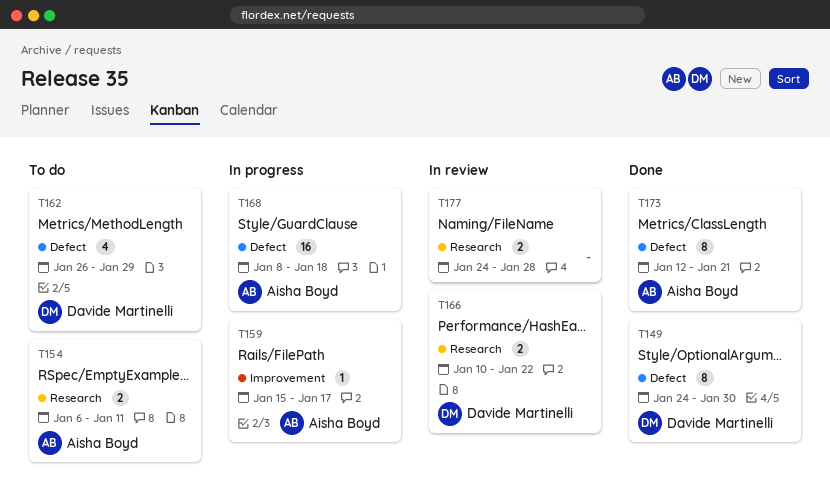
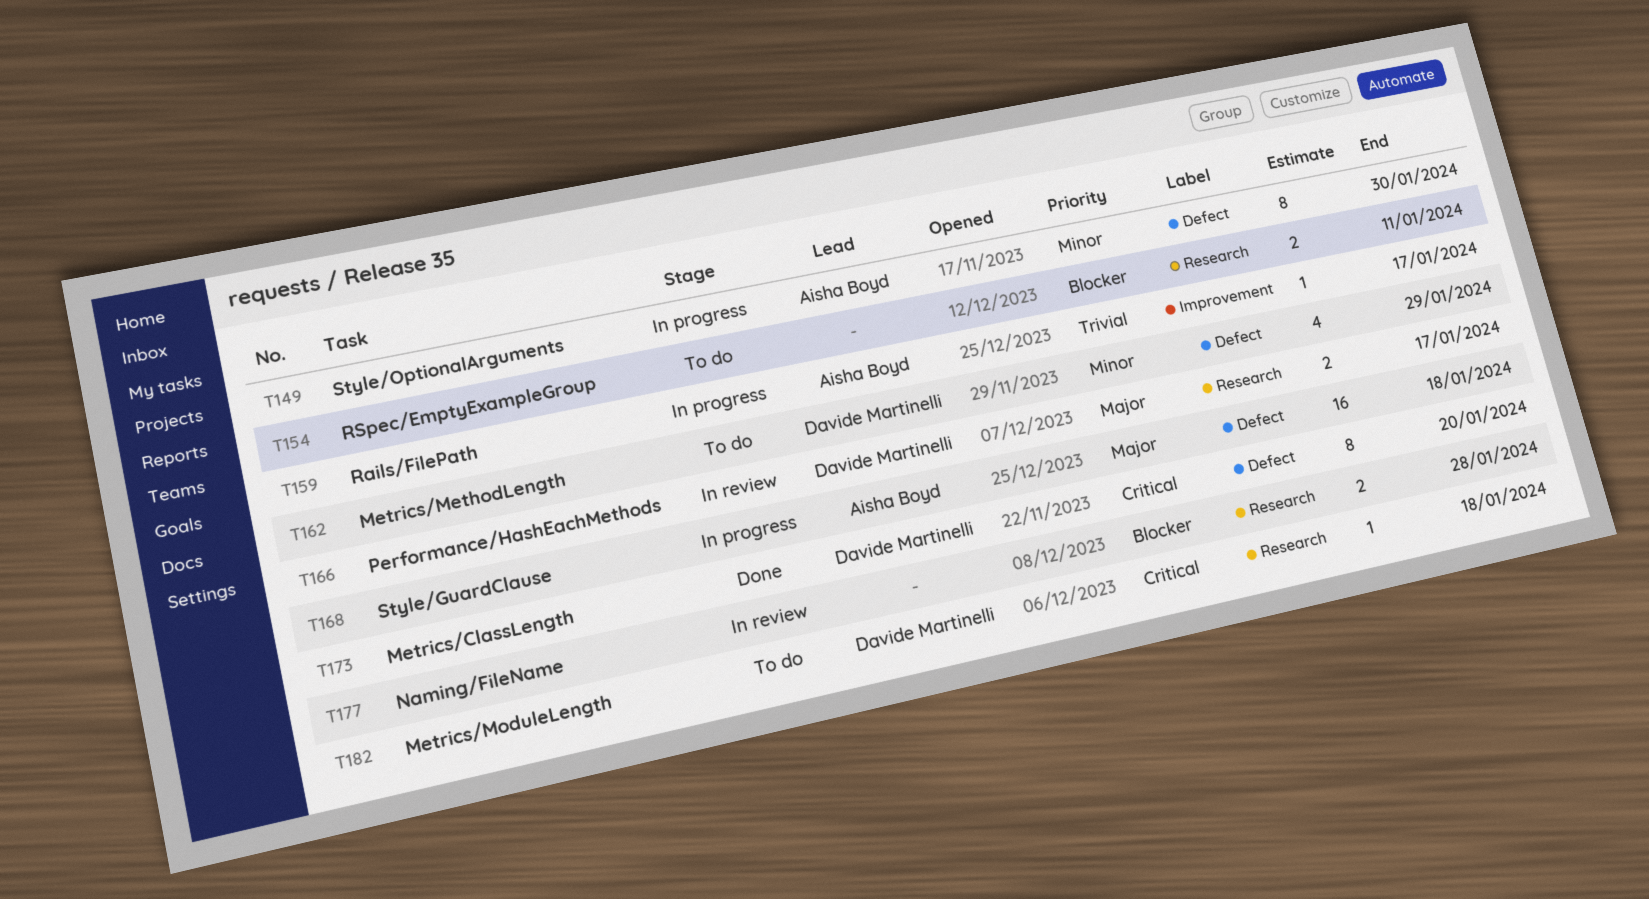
T149, status: Done -> In progress
T149, owner: Davide Martinelli -> Aisha Boyd
T154, owner: Aisha Boyd -> none
T166, due: Jan 22 -> Jan 17
T173, owner: Aisha Boyd -> Davide Martinelli
T173, due: Jan 21 -> Jan 20
T182: none -> present

